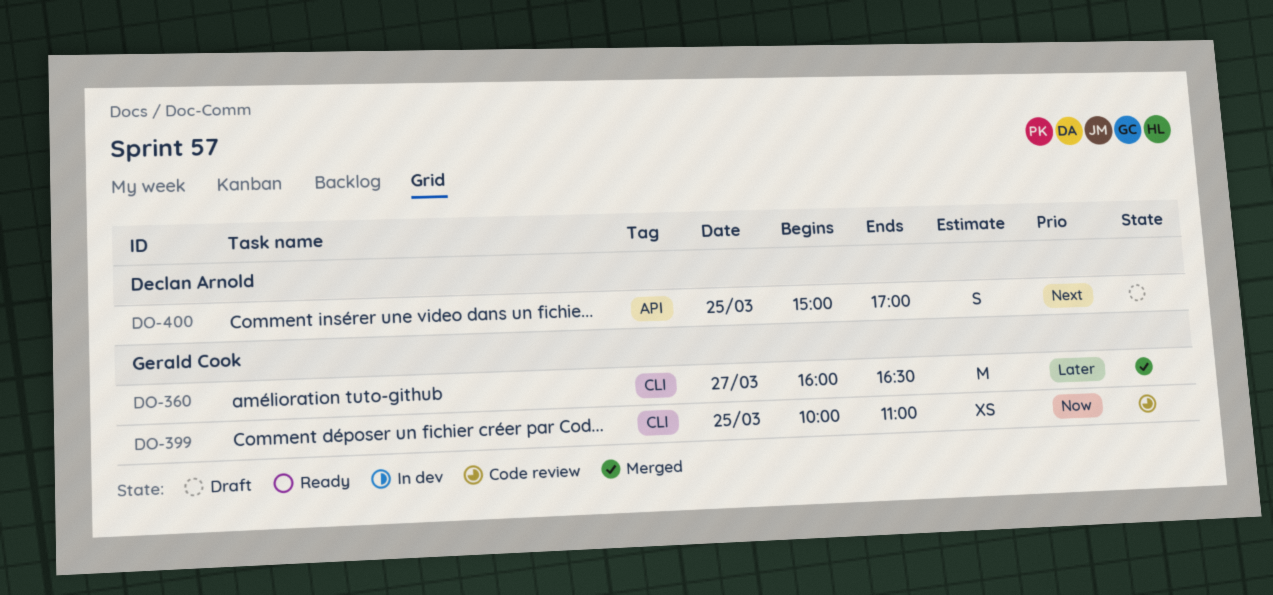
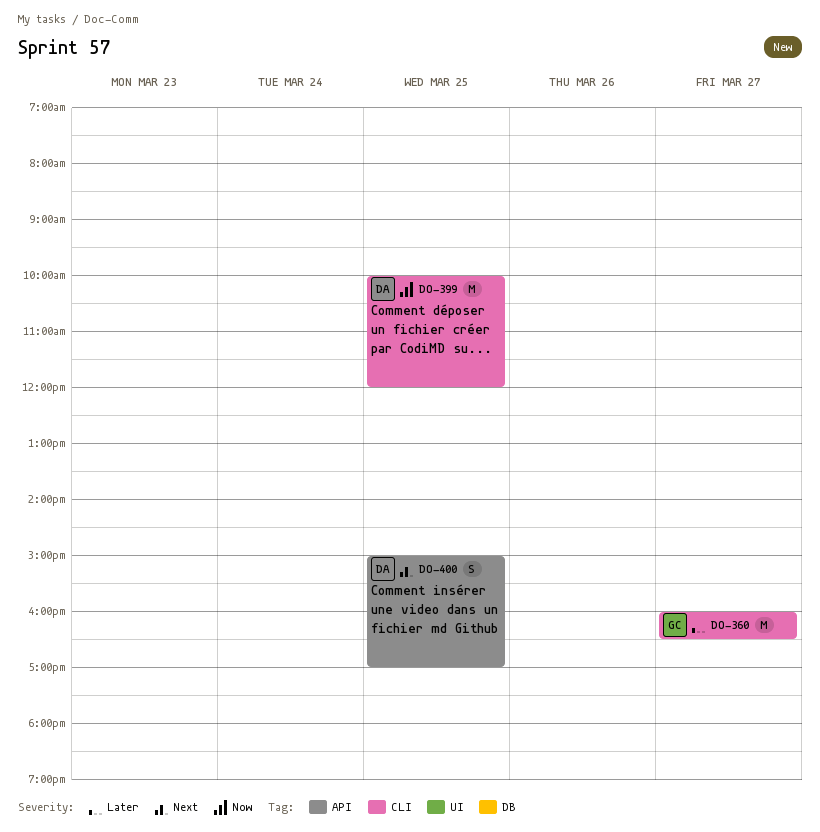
DO-399, owner: Gerald Cook -> Declan Arnold
DO-399, estimate: XS -> M
DO-399, ends: 11:00 -> 12:00

